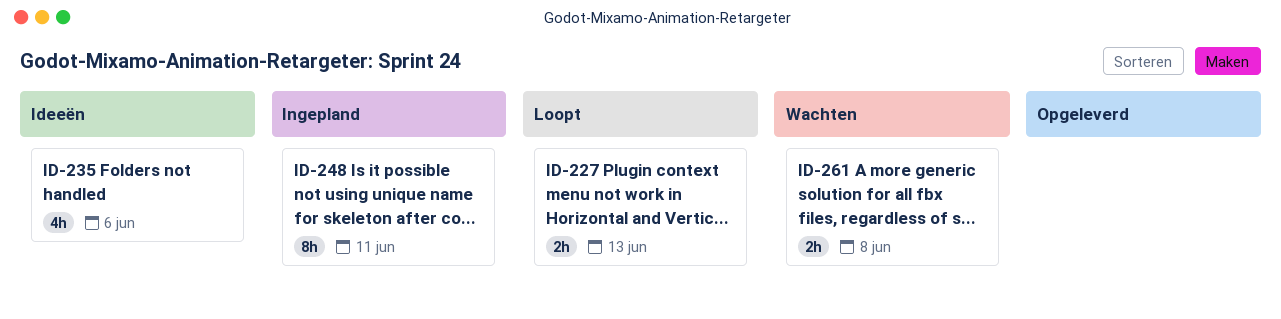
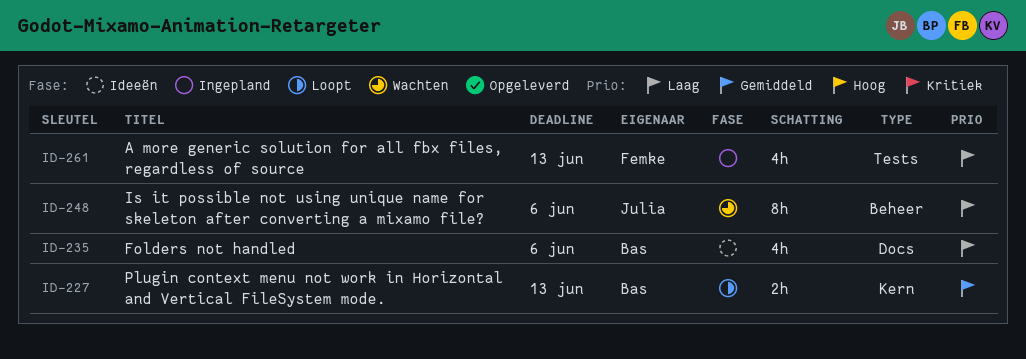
ID-248, status: Ingepland -> Wachten
ID-248, due: Jun 11 -> Jun 6
ID-261, status: Wachten -> Ingepland
ID-261, estimate: 2h -> 4h
ID-261, due: Jun 8 -> Jun 13

